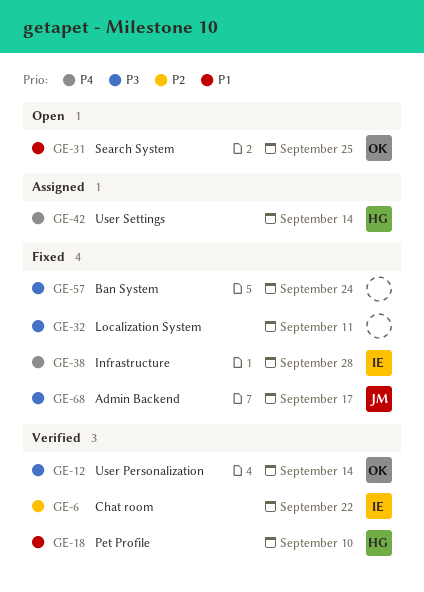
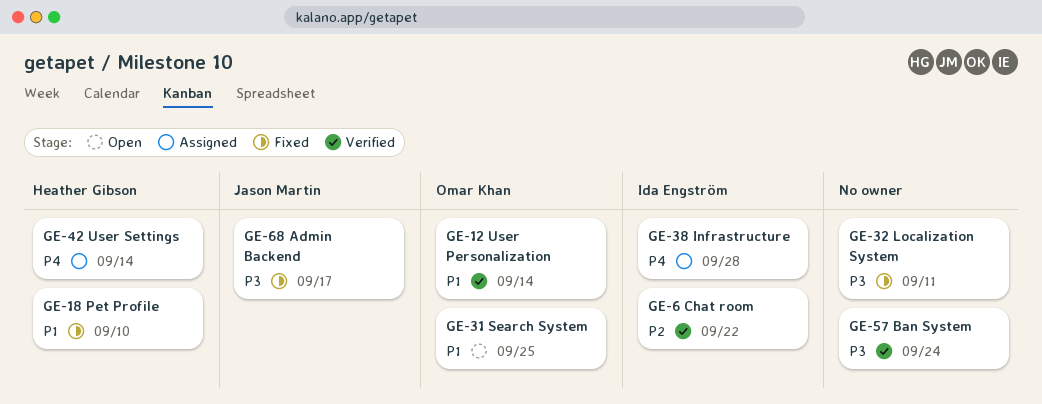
GE-12, priority: P3 -> P1
GE-18, status: Verified -> Fixed
GE-38, status: Fixed -> Assigned
GE-57, status: Fixed -> Verified

